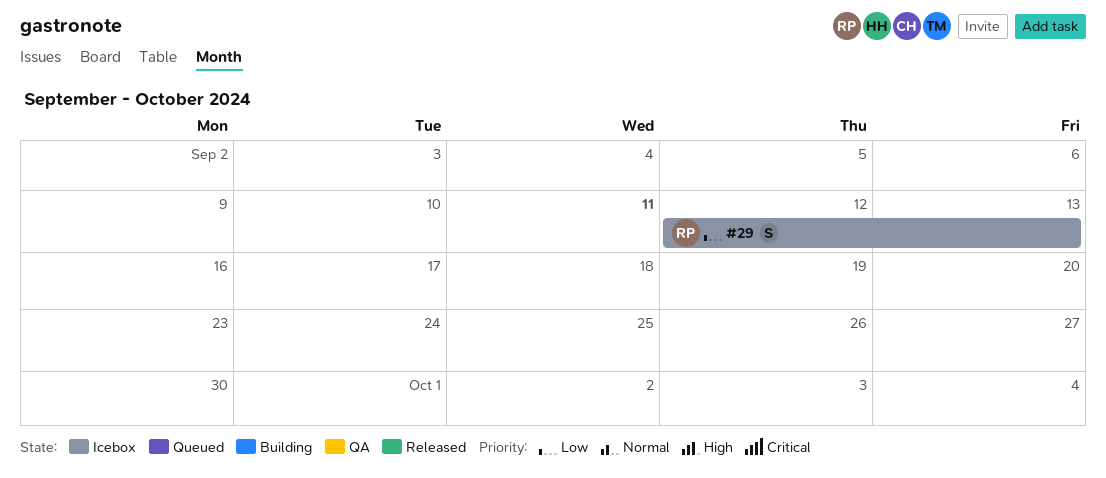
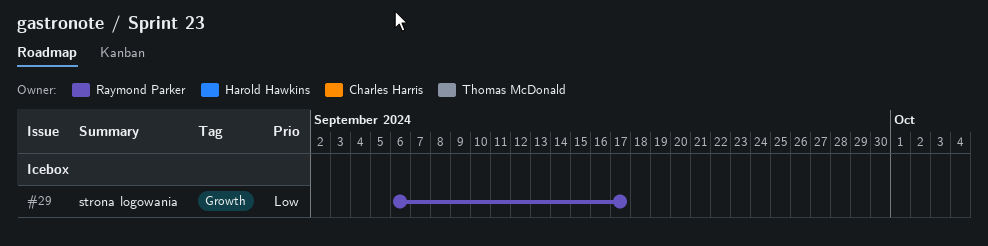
#29, start: Sep 12 -> Sep 6
#29, due: Sep 13 -> Sep 17

